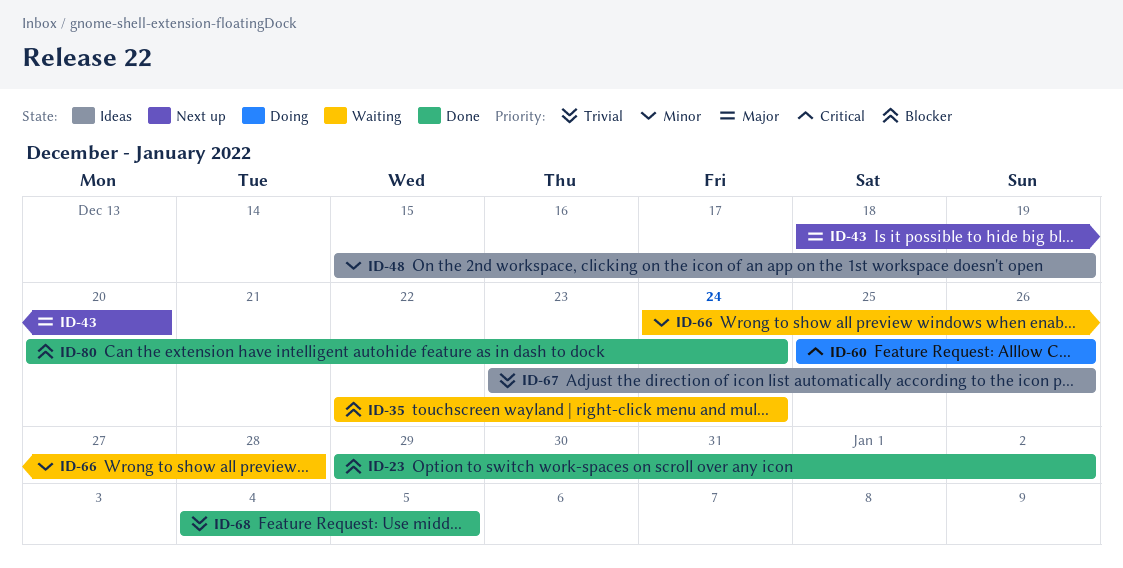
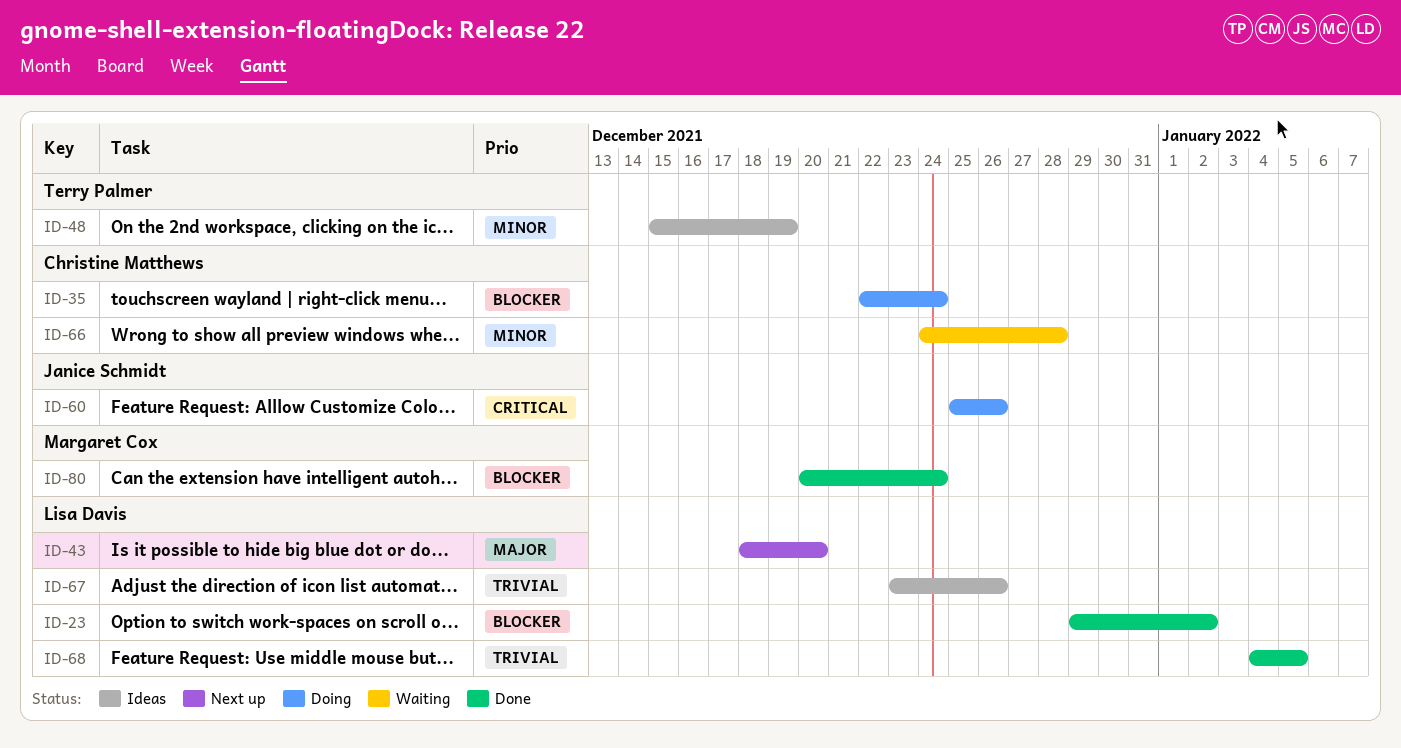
ID-35, status: Waiting -> Doing

